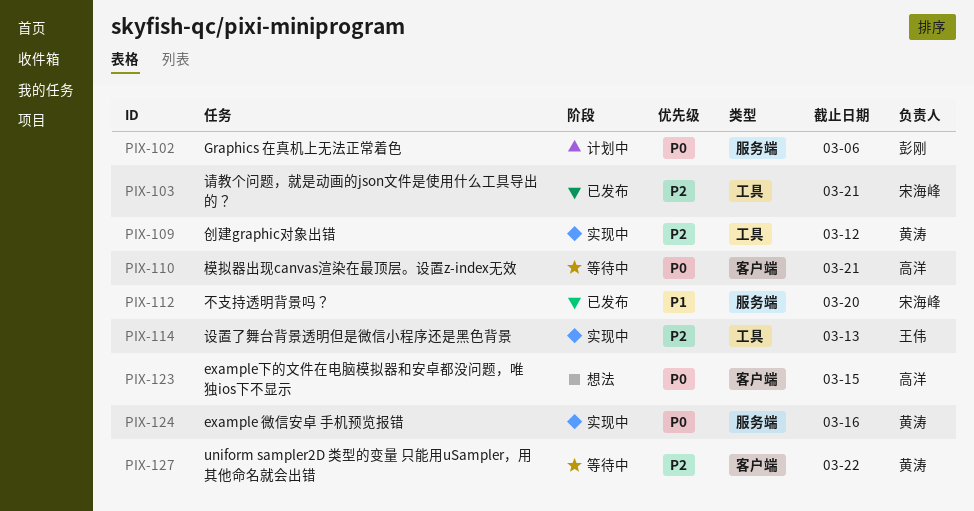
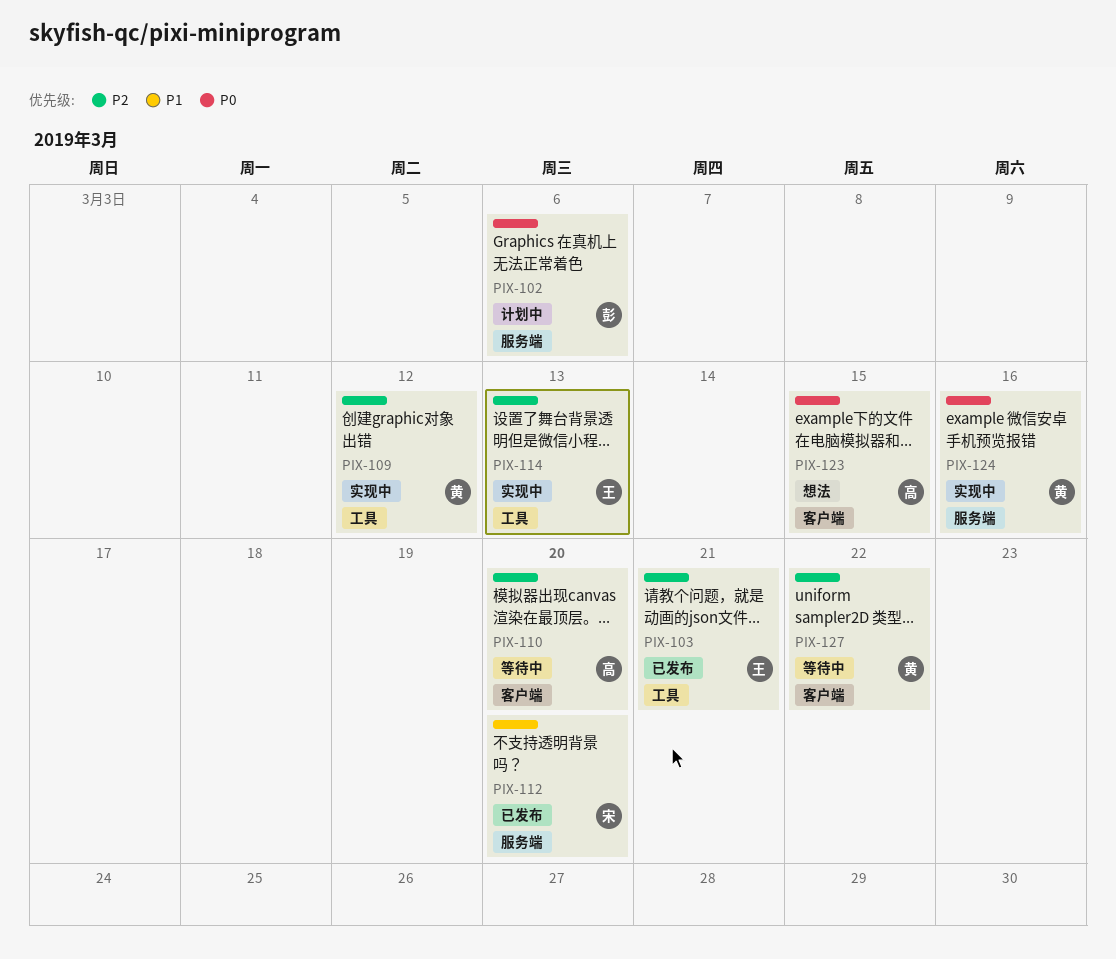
PIX-103, owner: 宋海峰 -> 王伟
PIX-110, priority: P0 -> P2
PIX-110, due: Mar 21 -> Mar 20

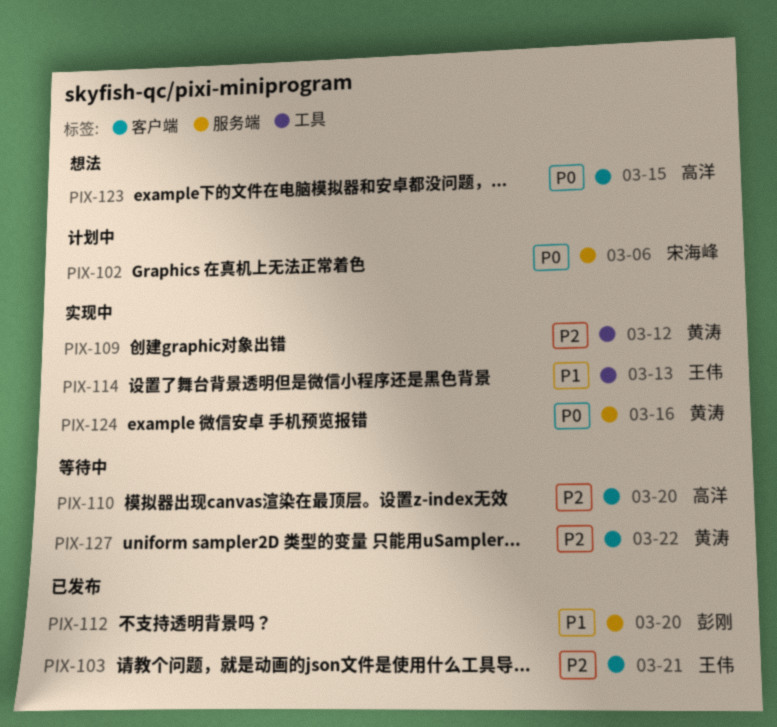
PIX-102, owner: 彭刚 -> 宋海峰
PIX-103, label: 工具 -> 客户端
PIX-112, owner: 宋海峰 -> 彭刚
PIX-114, priority: P2 -> P1

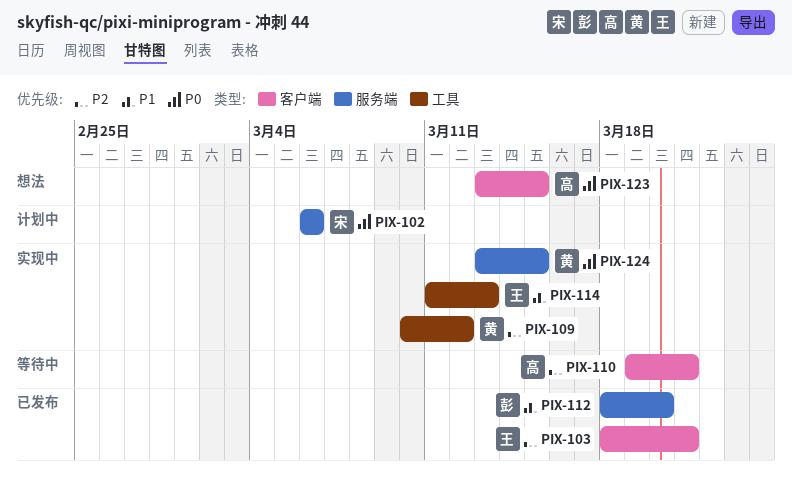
PIX-110, due: Mar 20 -> Mar 21
PIX-124, due: Mar 16 -> Mar 15
PIX-127: present -> none

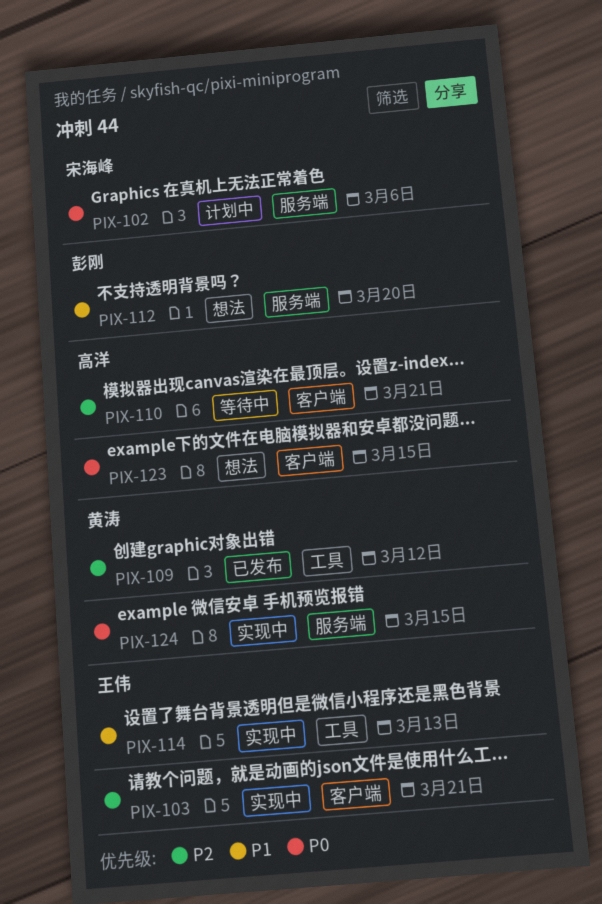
PIX-103, status: 已发布 -> 实现中
PIX-109, status: 实现中 -> 已发布
PIX-112, status: 已发布 -> 想法

